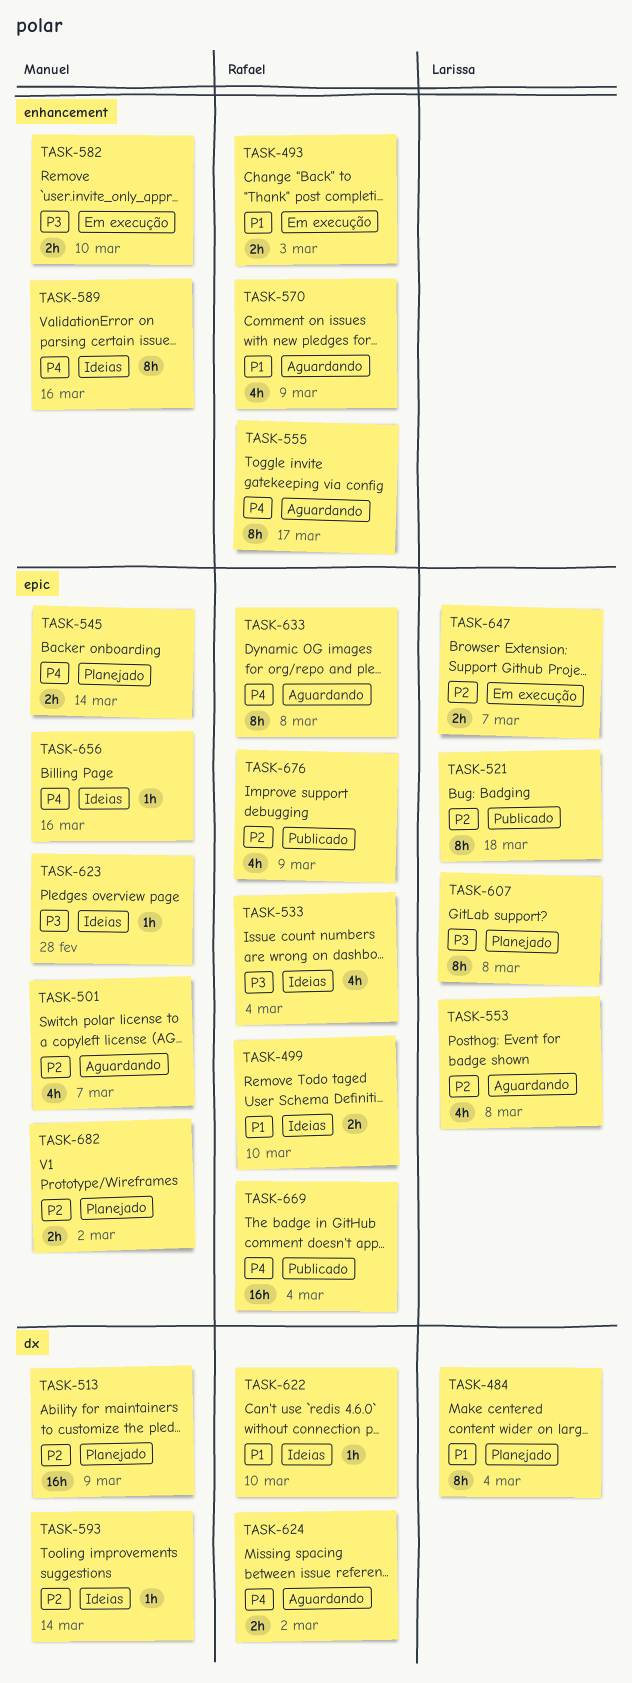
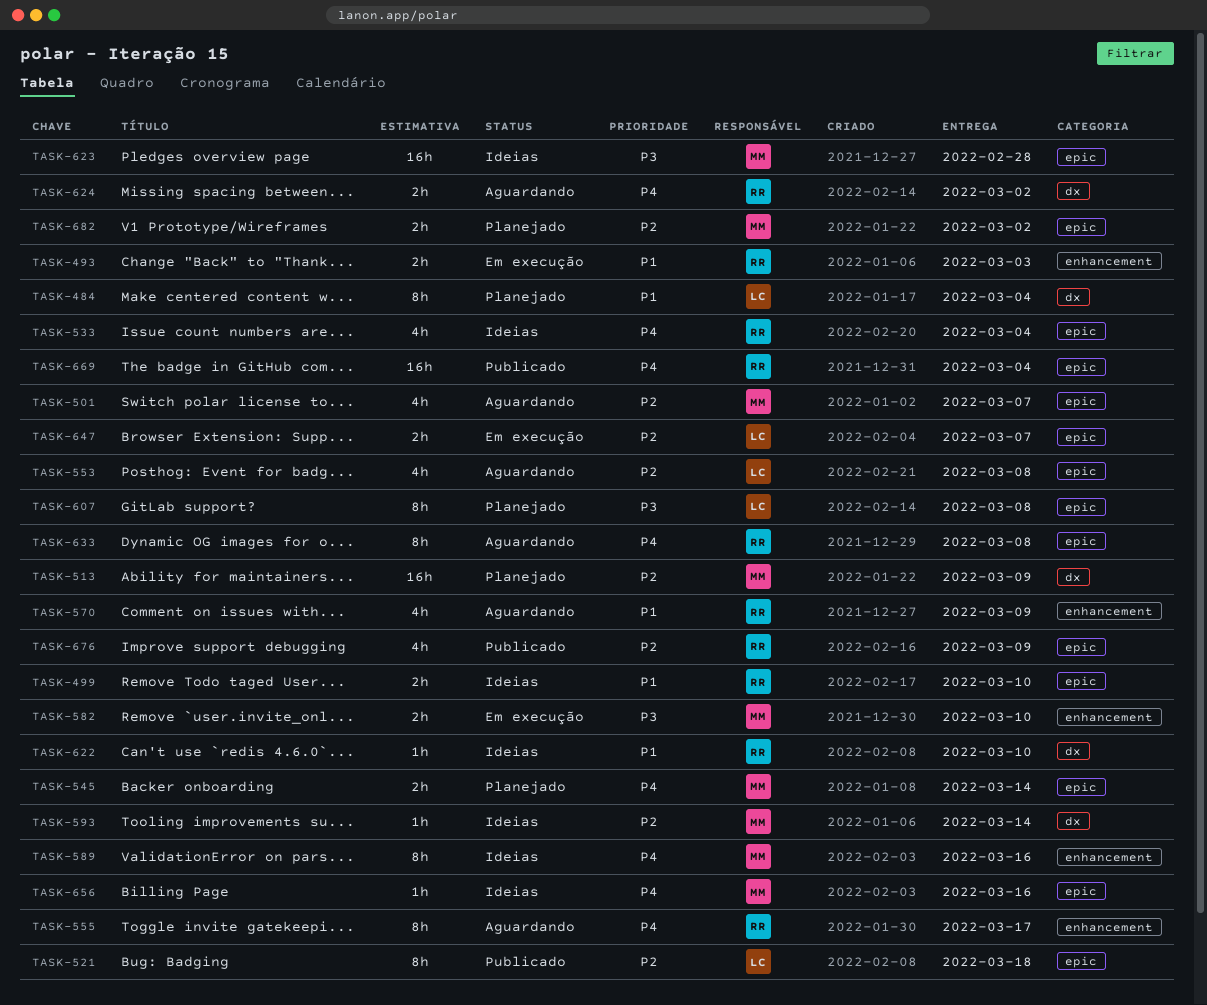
TASK-533, priority: P3 -> P4
TASK-623, estimate: 1h -> 16h

